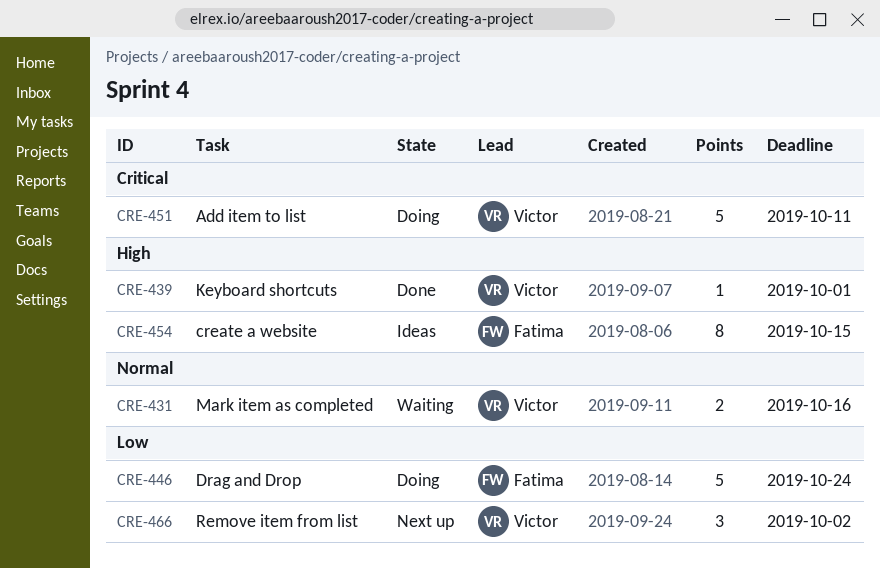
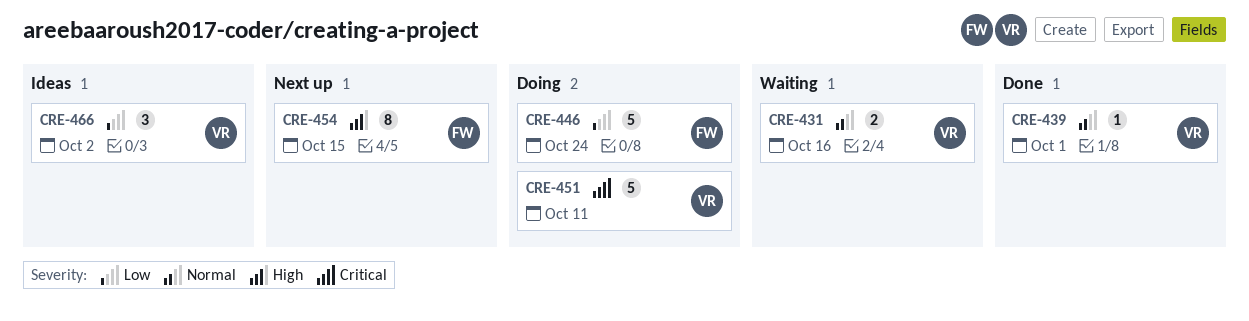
CRE-439, priority: High -> Normal
CRE-454, status: Ideas -> Next up
CRE-466, status: Next up -> Ideas

